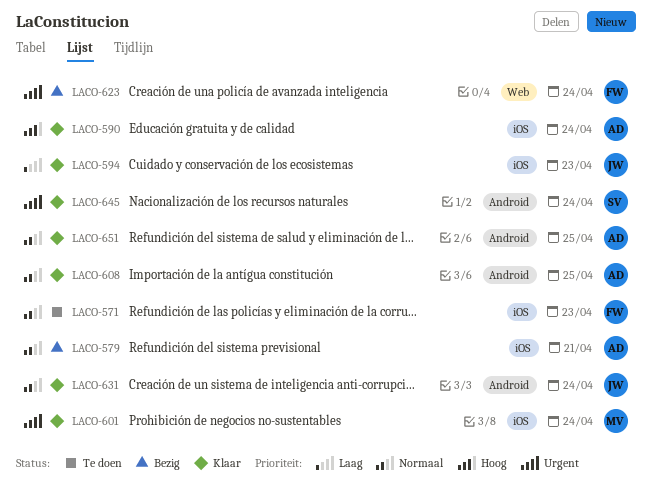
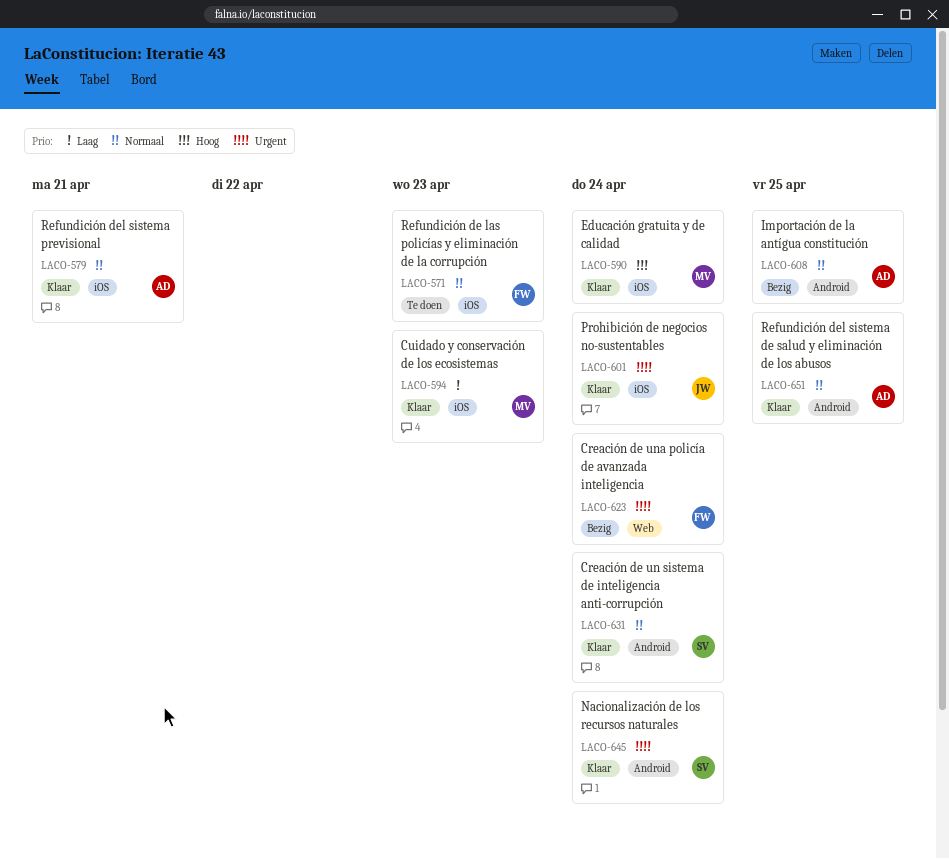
LACO-579, status: Bezig -> Klaar
LACO-590, owner: AD -> MV
LACO-594, owner: JW -> MV
LACO-601, owner: MV -> JW
LACO-608, status: Klaar -> Bezig
LACO-631, owner: JW -> SV

